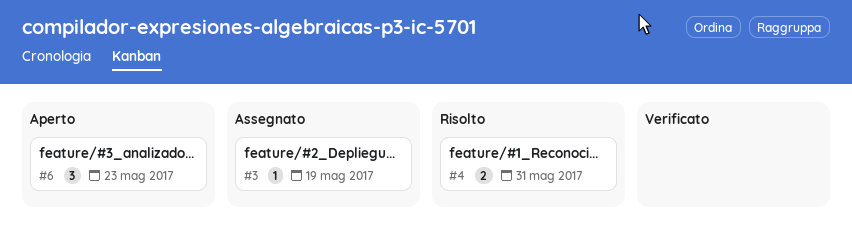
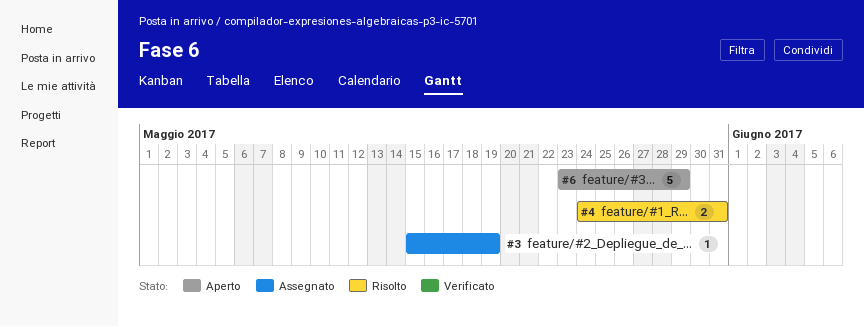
#6, estimate: 3 -> 5
#6, due: May 23 -> May 29

